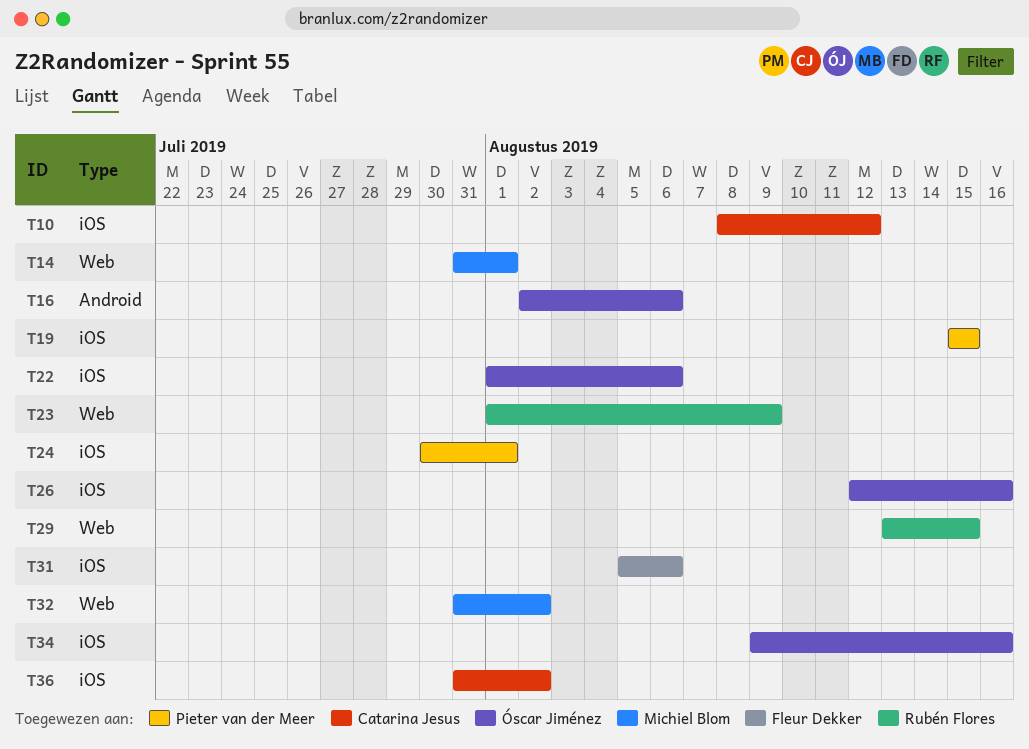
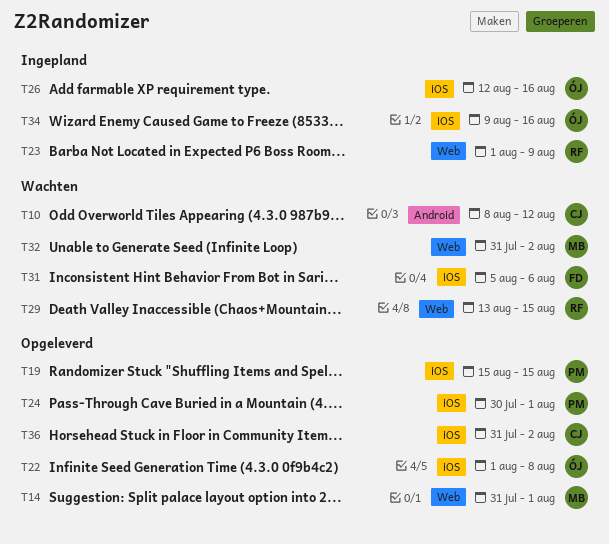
T10, label: iOS -> Android
T16: present -> none
T22, due: Aug 6 -> Aug 8

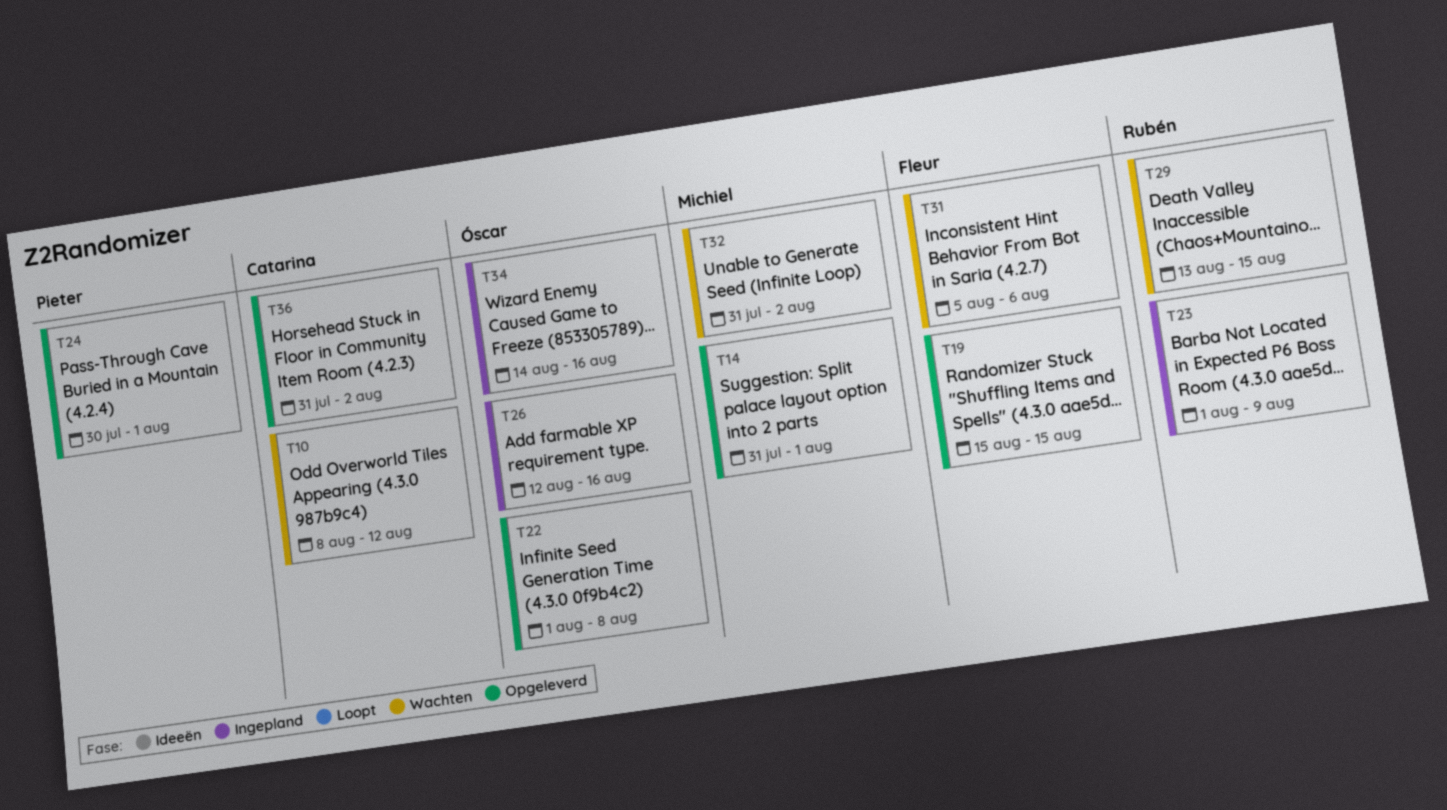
T19, owner: Pieter -> Fleur
T34, start: Aug 9 -> Aug 14

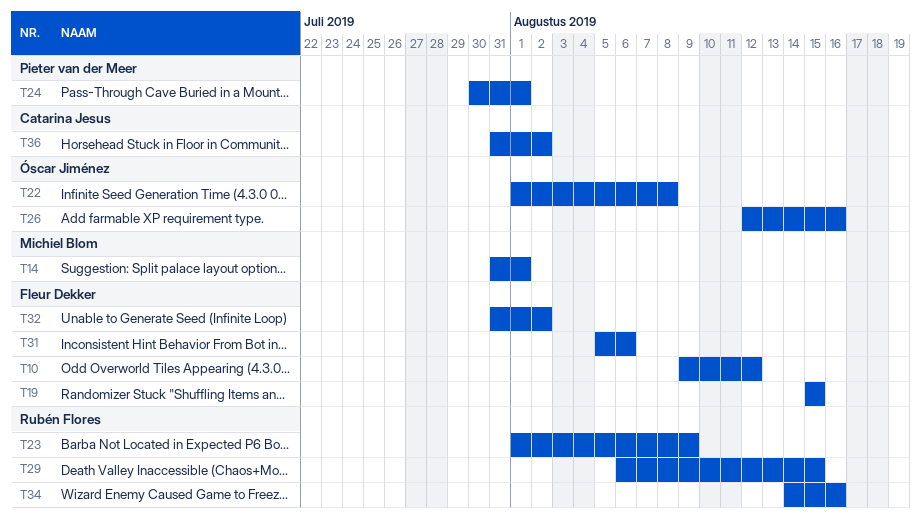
T10, owner: Catarina Jesus -> Fleur Dekker
T10, start: Aug 8 -> Aug 9
T29, start: Aug 13 -> Aug 6
T32, owner: Michiel Blom -> Fleur Dekker
T34, owner: Óscar Jiménez -> Rubén Flores

